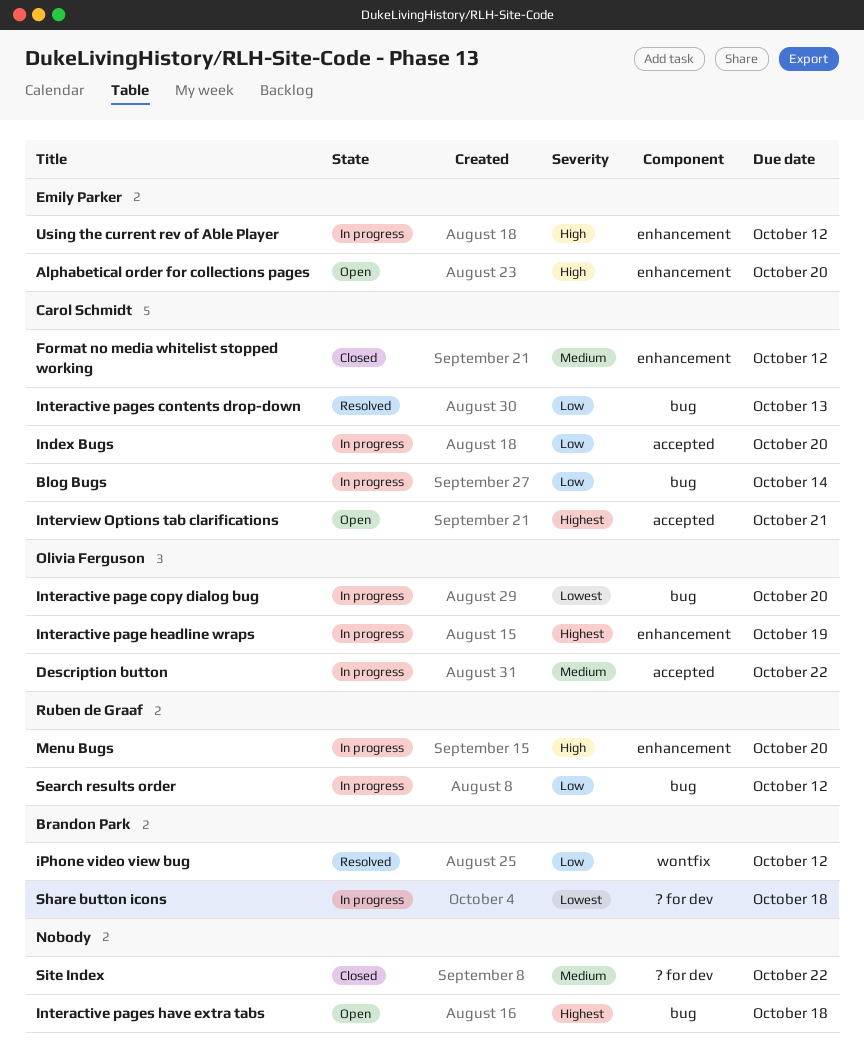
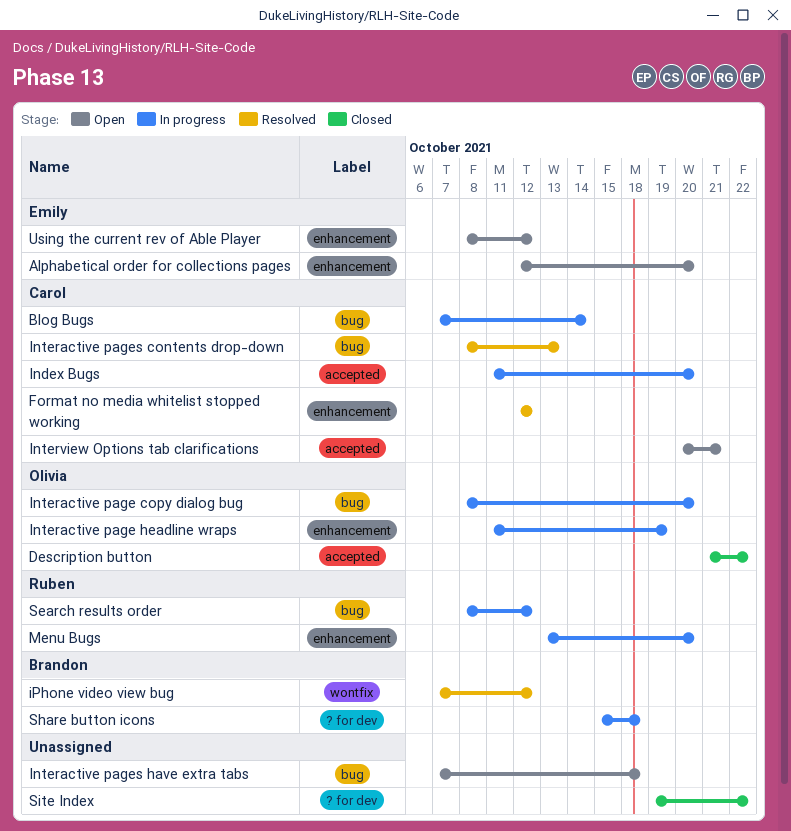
Description button, status: In progress -> Closed
Format no media whitelist stopped working, status: Closed -> Resolved
Using the current rev of Able Player, status: In progress -> Open

